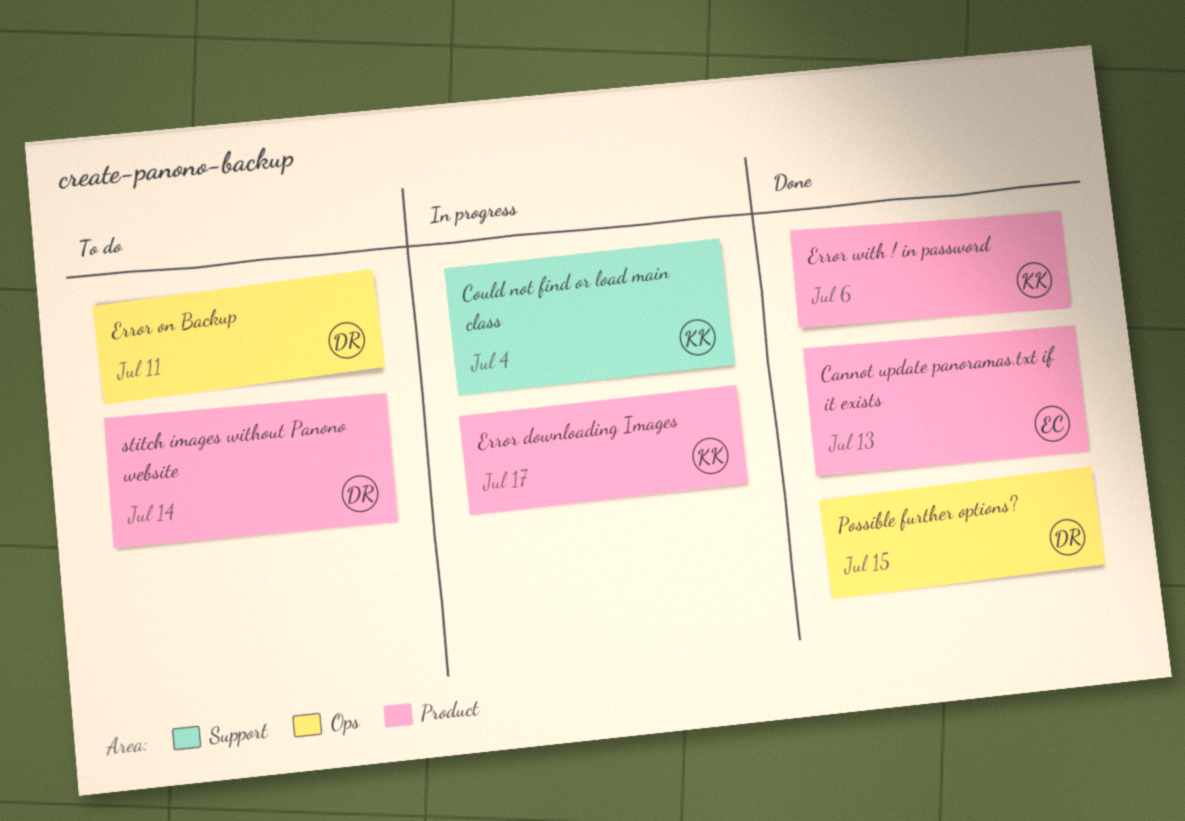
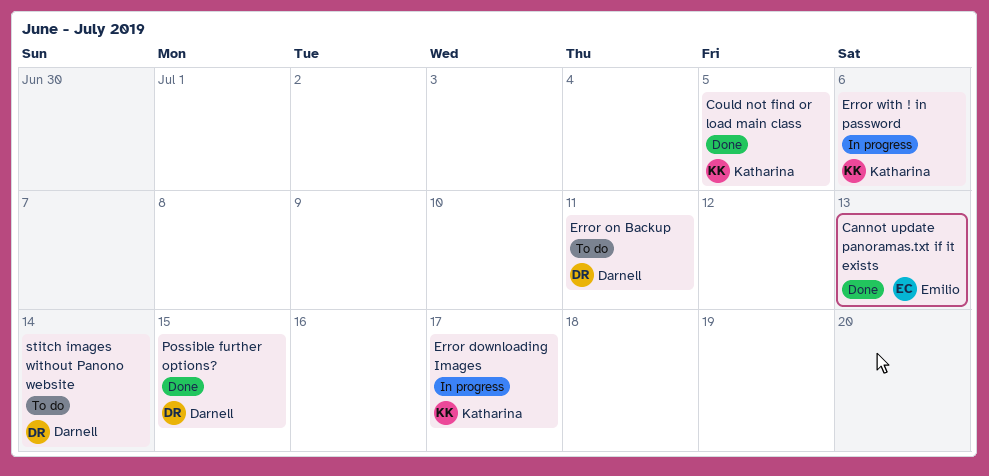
Could not find or load main class, status: In progress -> Done
Could not find or load main class, due: Jul 4 -> Jul 5
Error with ! in password, status: Done -> In progress

